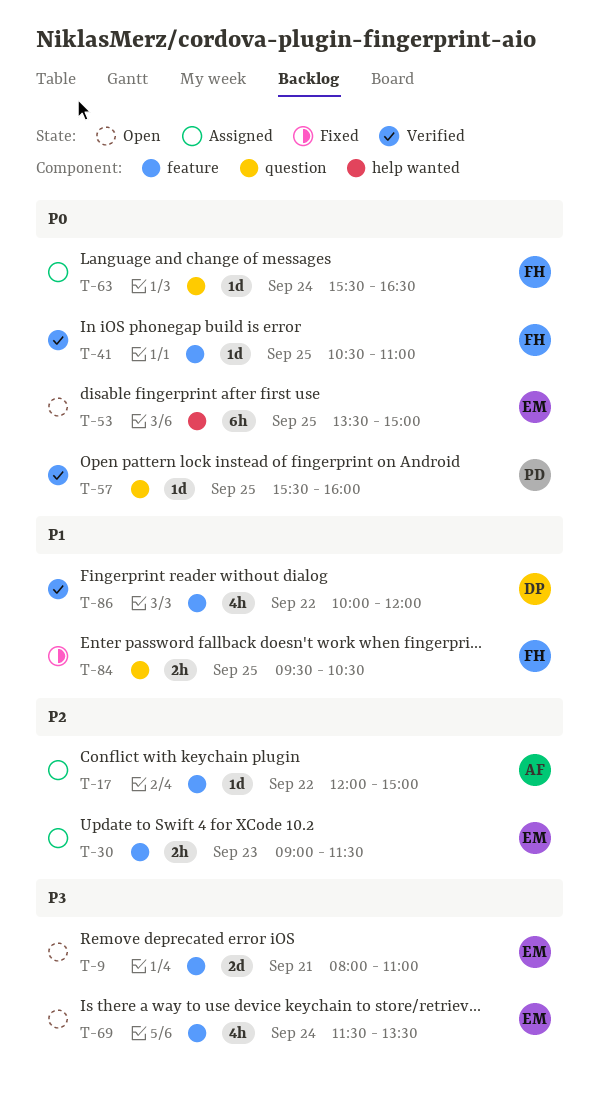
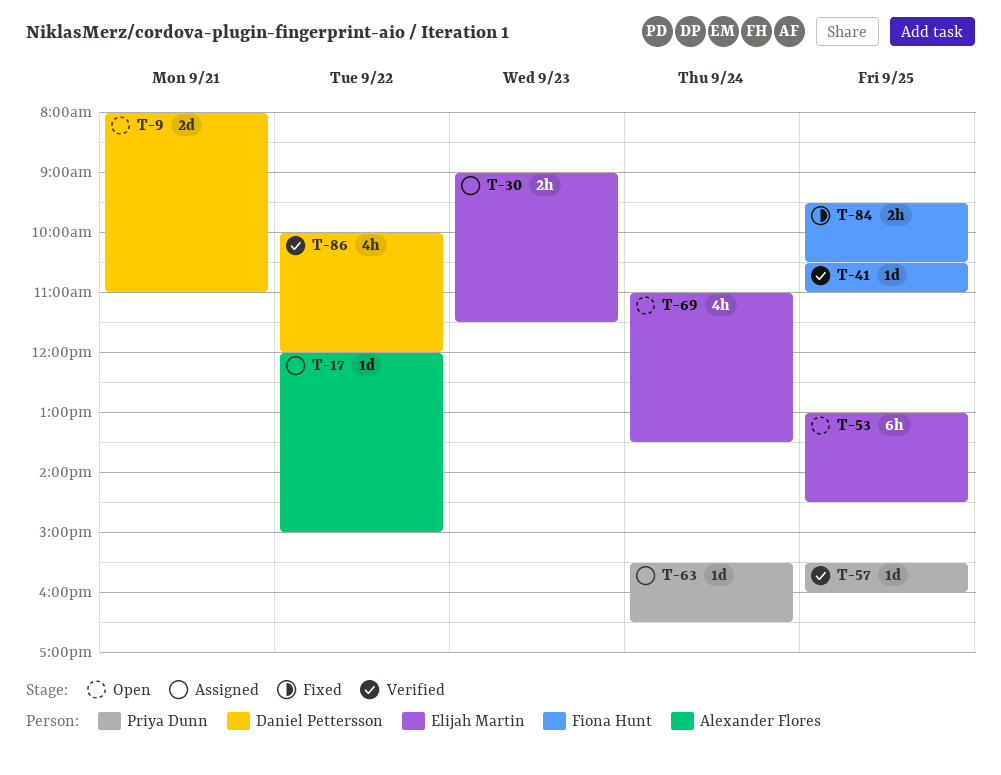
T-9, owner: Elijah Martin -> Daniel Pettersson
T-53, begins: 13:30 -> 13:00
T-53, ends: 15:00 -> 14:30
T-63, owner: Fiona Hunt -> Priya Dunn
T-69, begins: 11:30 -> 11:00

